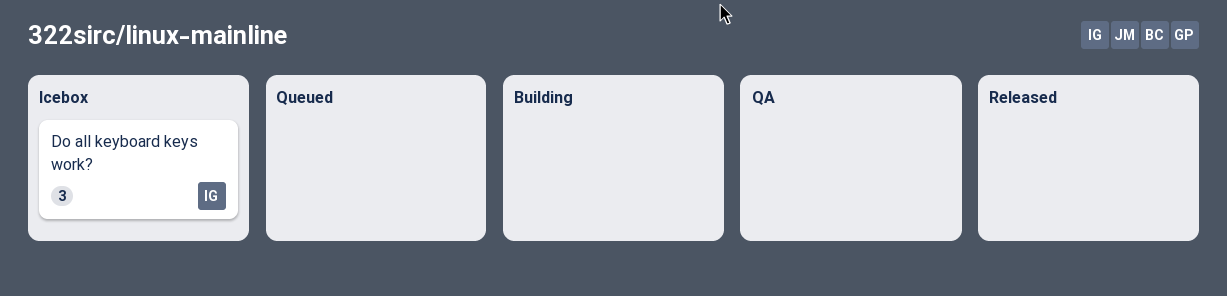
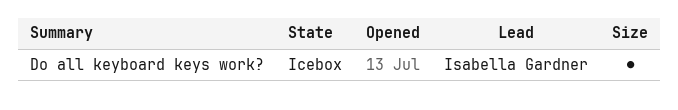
Do all keyboard keys work?, estimate: 3 -> 1

